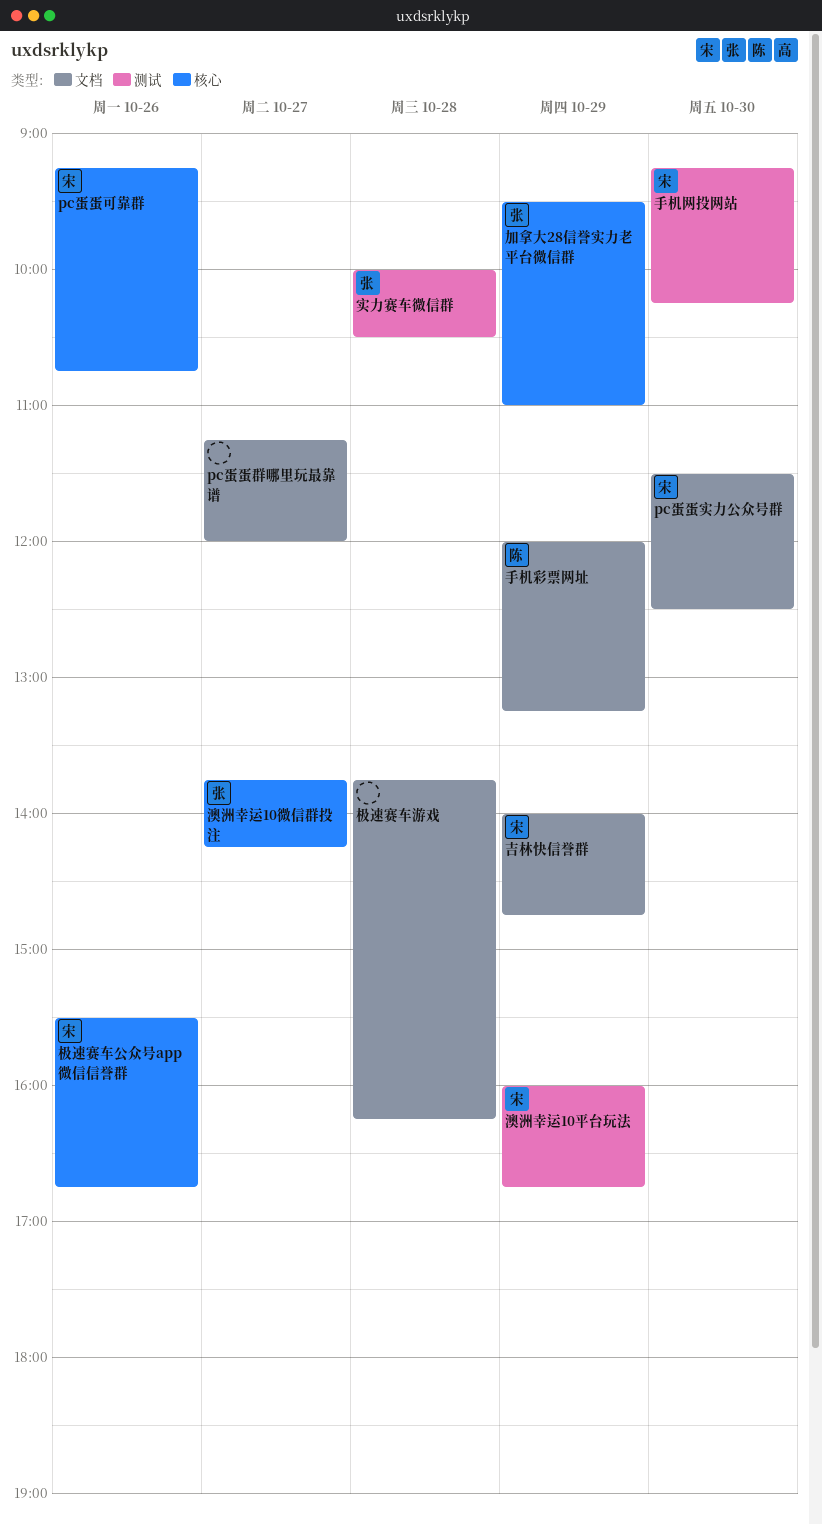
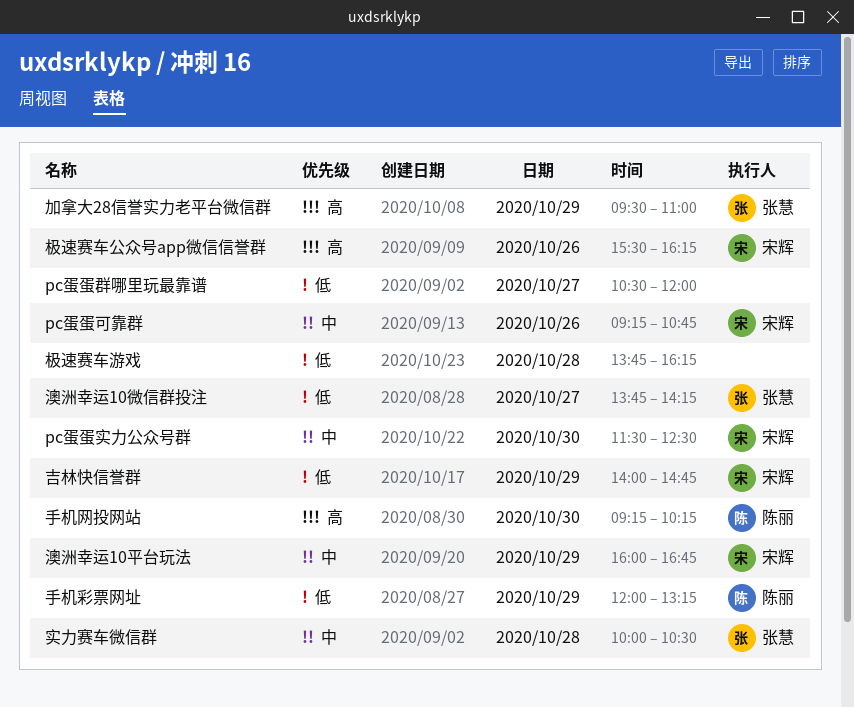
pc蛋蛋群哪里玩最靠谱, begins: 11:15 -> 10:30
手机网投网站, owner: 宋辉 -> 陈丽
极速赛车公众号app微信信誉群, ends: 16:45 -> 16:15

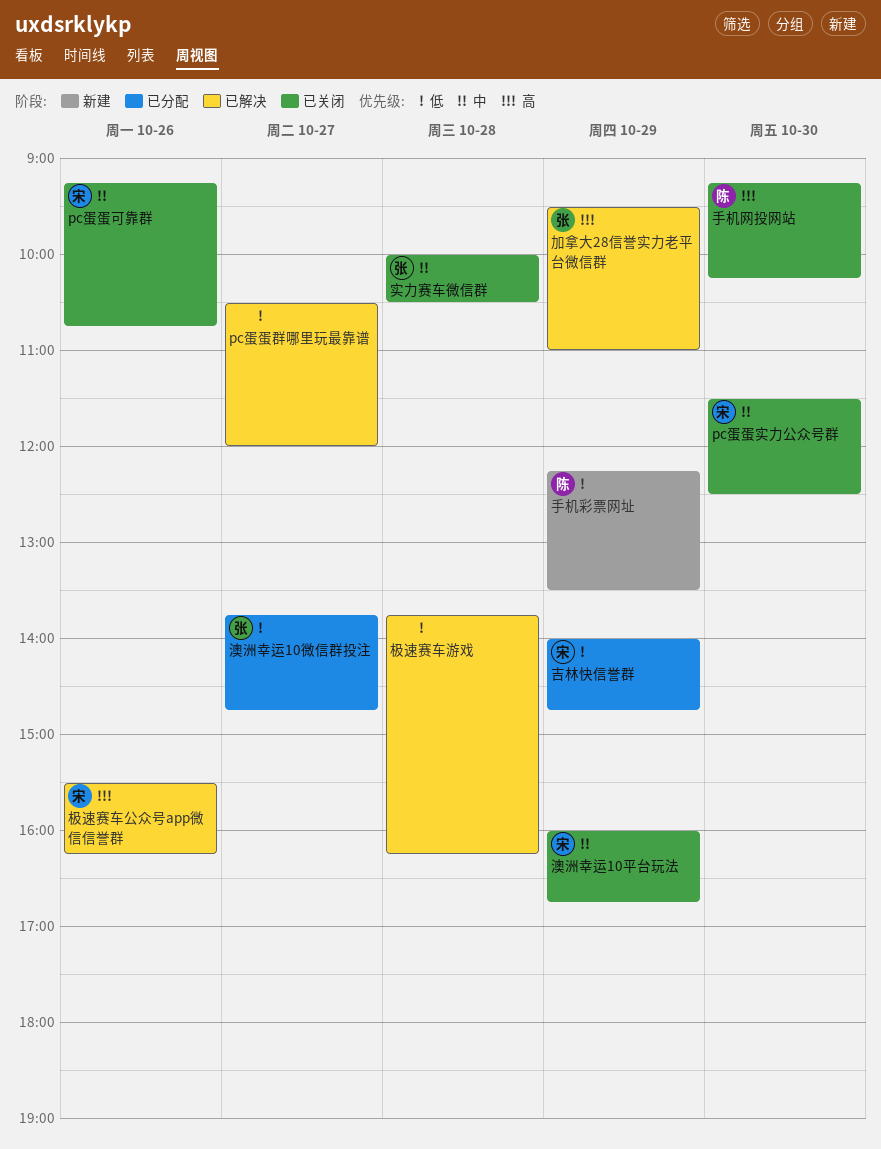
手机彩票网址, begins: 12:00 -> 12:15
手机彩票网址, ends: 13:15 -> 13:30
澳洲幸运10微信群投注, ends: 14:15 -> 14:45

